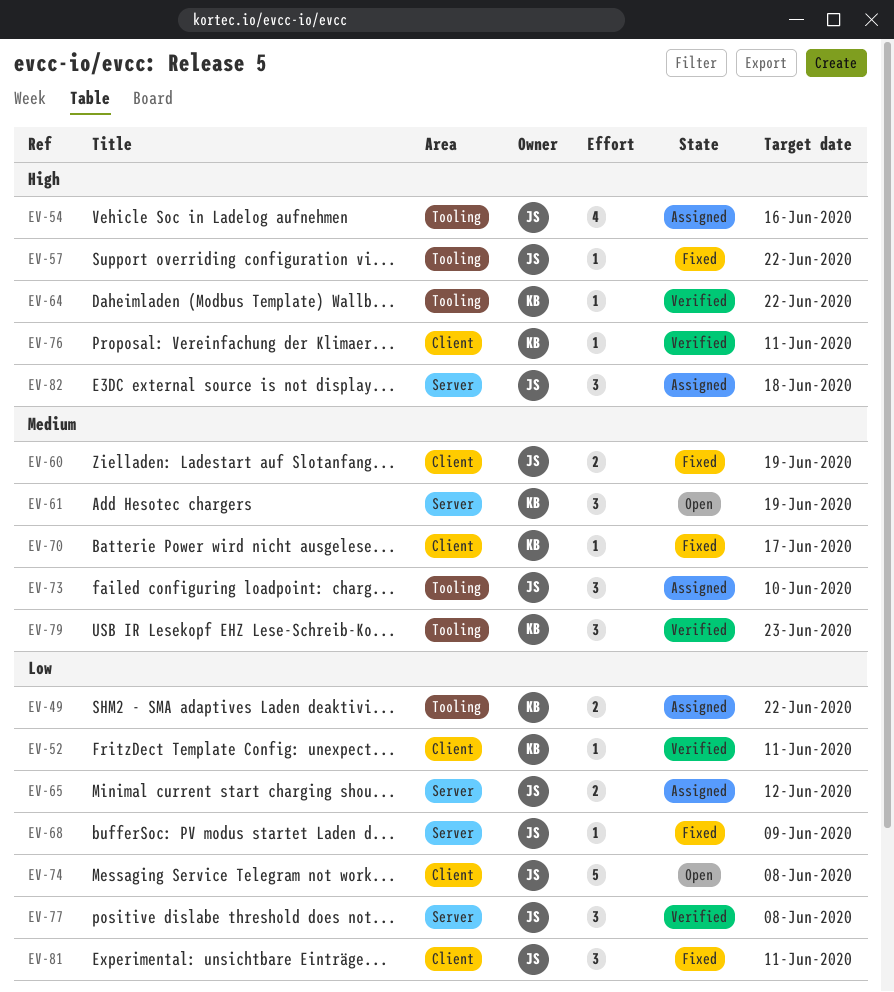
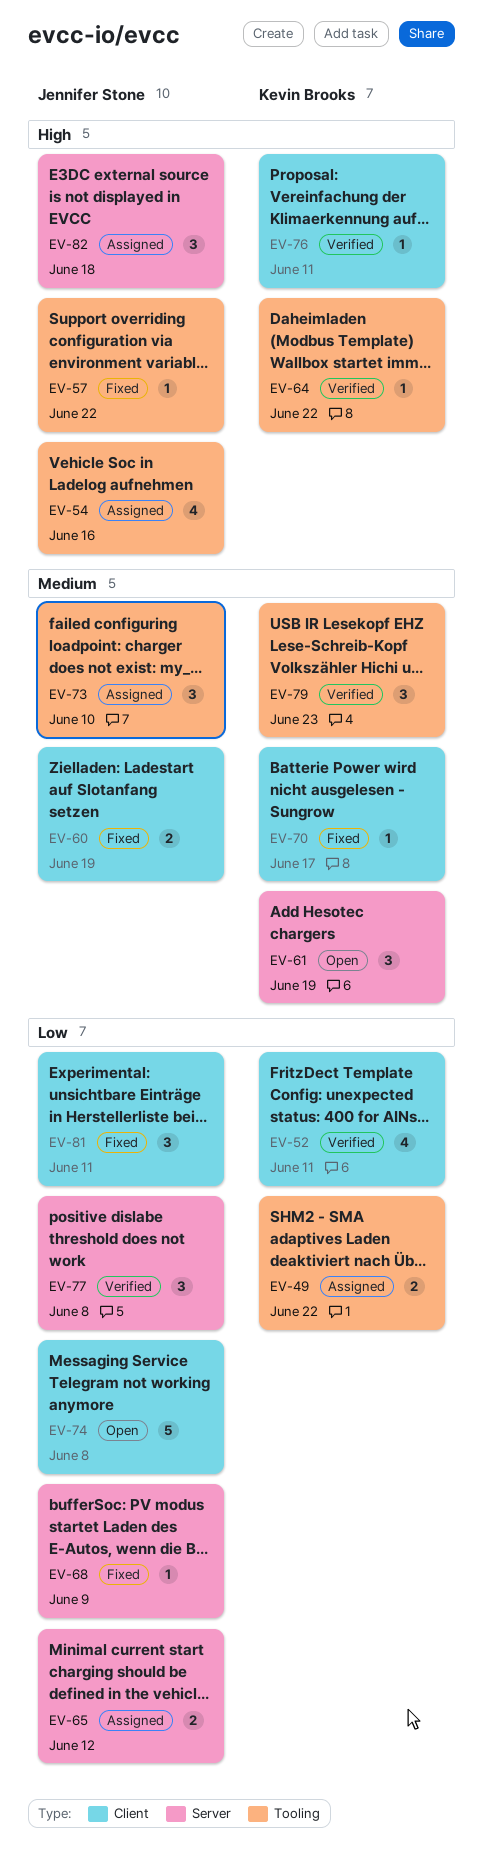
EV-52, estimate: 1 -> 4

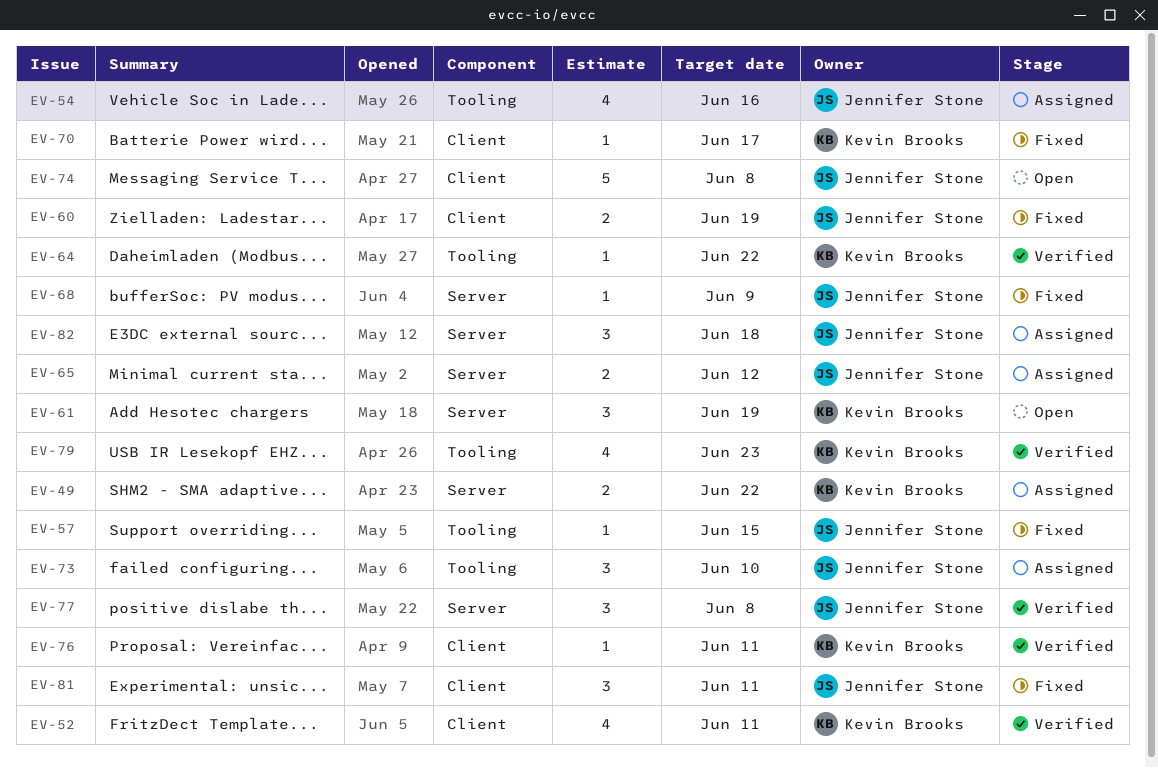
EV-49, label: Tooling -> Server
EV-57, due: Jun 22 -> Jun 15
EV-79, estimate: 3 -> 4

